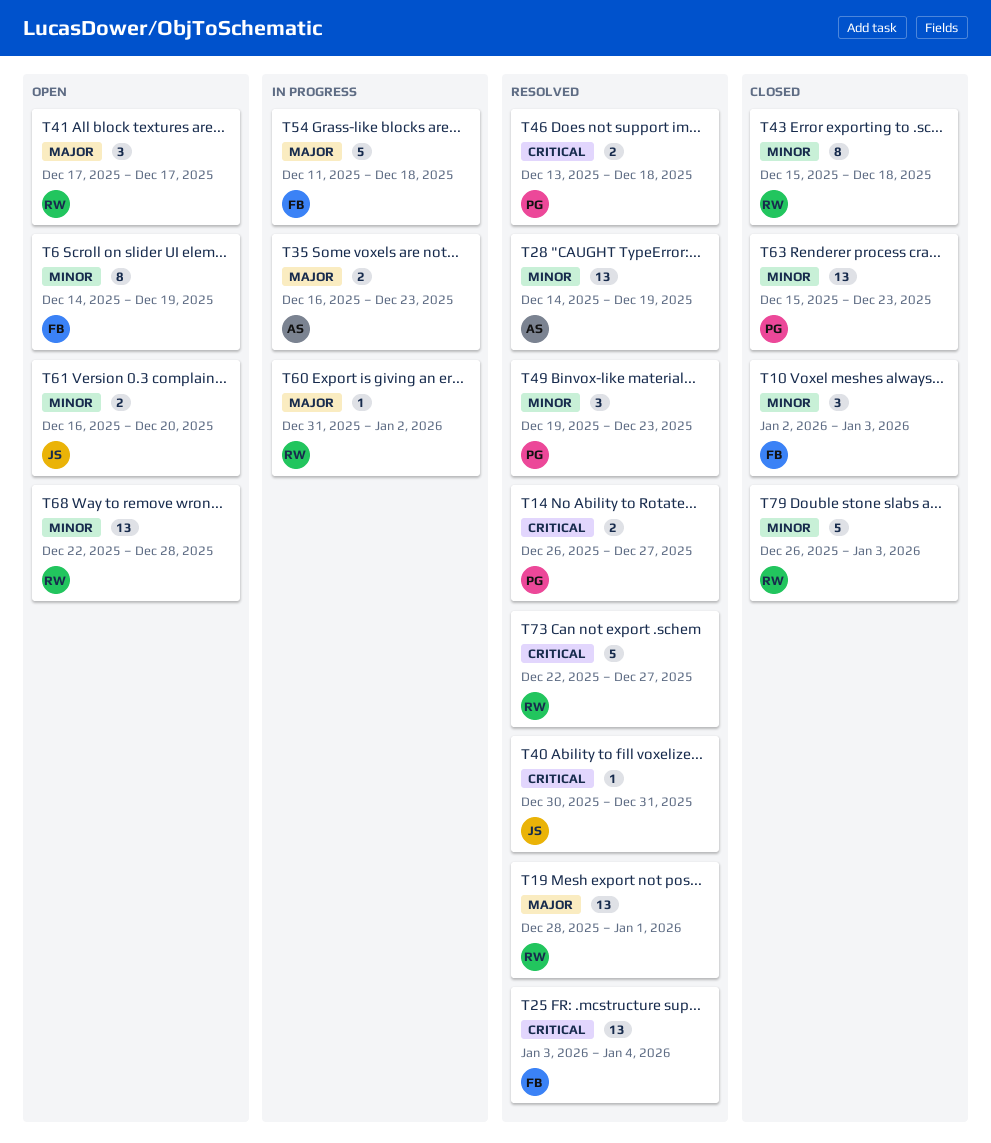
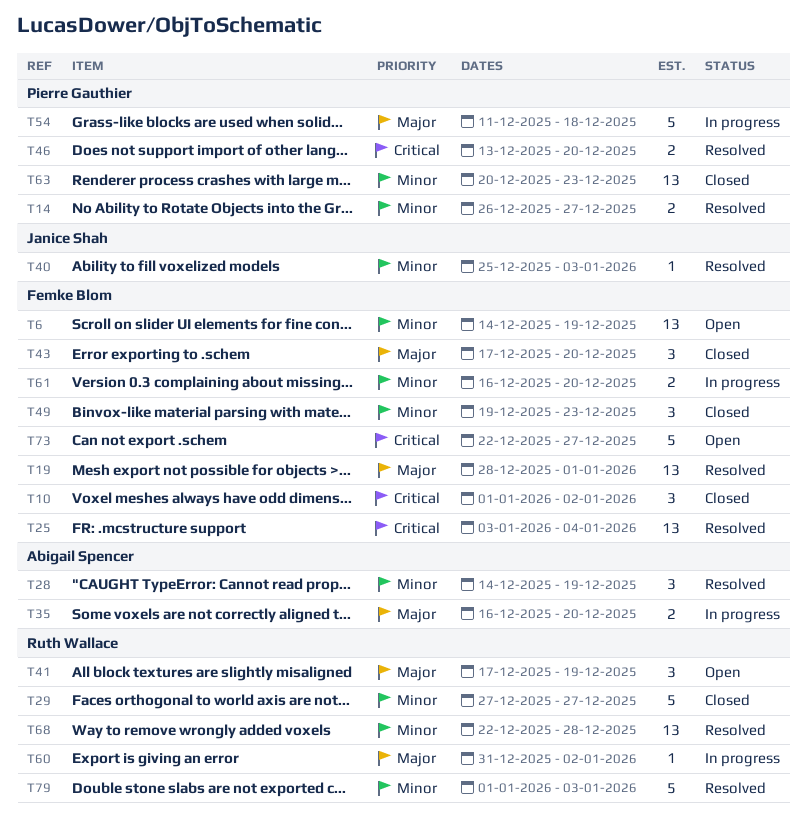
T6, estimate: 8 -> 13
T10, priority: Minor -> Critical
T10, start: Jan 2 -> Jan 1
T10, due: Jan 3 -> Jan 2
T14, priority: Critical -> Minor
T19, owner: Ruth Wallace -> Femke Blom
T28, estimate: 13 -> 3
T29: none -> present
T35, due: Dec 23 -> Dec 20
T40, priority: Critical -> Minor
T40, start: Dec 30 -> Dec 25
T40, due: Dec 31 -> Jan 3
T41, due: Dec 17 -> Dec 19
T43, owner: Ruth Wallace -> Femke Blom
T43, priority: Minor -> Major
T43, estimate: 8 -> 3
T43, start: Dec 15 -> Dec 17
T43, due: Dec 18 -> Dec 20
T46, due: Dec 18 -> Dec 20
T49, status: Resolved -> Closed
T49, owner: Pierre Gauthier -> Femke Blom
T54, owner: Femke Blom -> Pierre Gauthier
T61, status: Open -> In progress
T61, owner: Janice Shah -> Femke Blom
T63, start: Dec 15 -> Dec 20
T68, status: Open -> Resolved
T73, status: Resolved -> Open
T73, owner: Ruth Wallace -> Femke Blom
T79, status: Closed -> Resolved
T79, start: Dec 26 -> Jan 1

